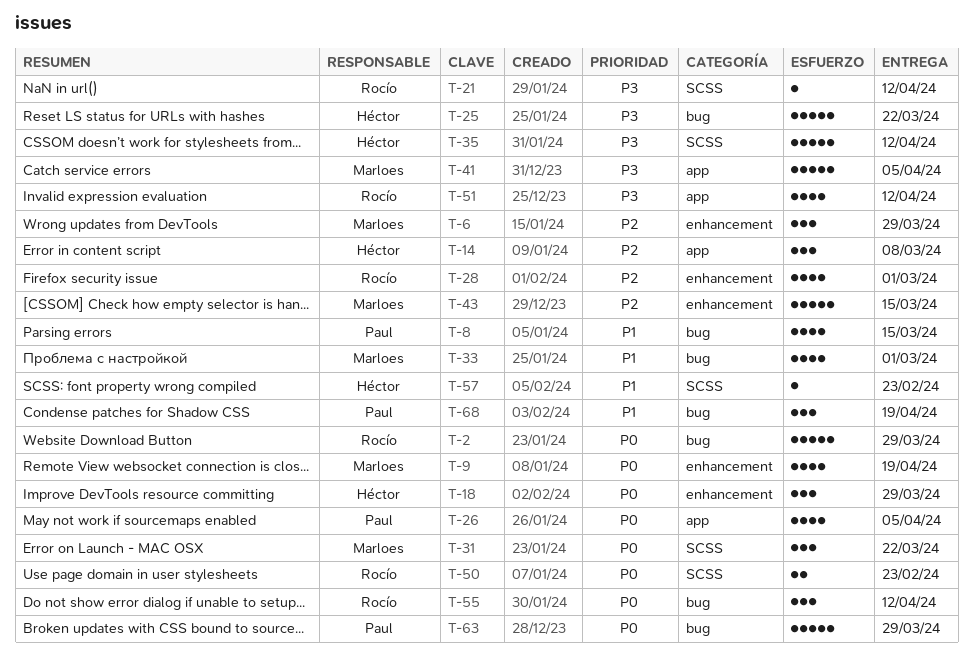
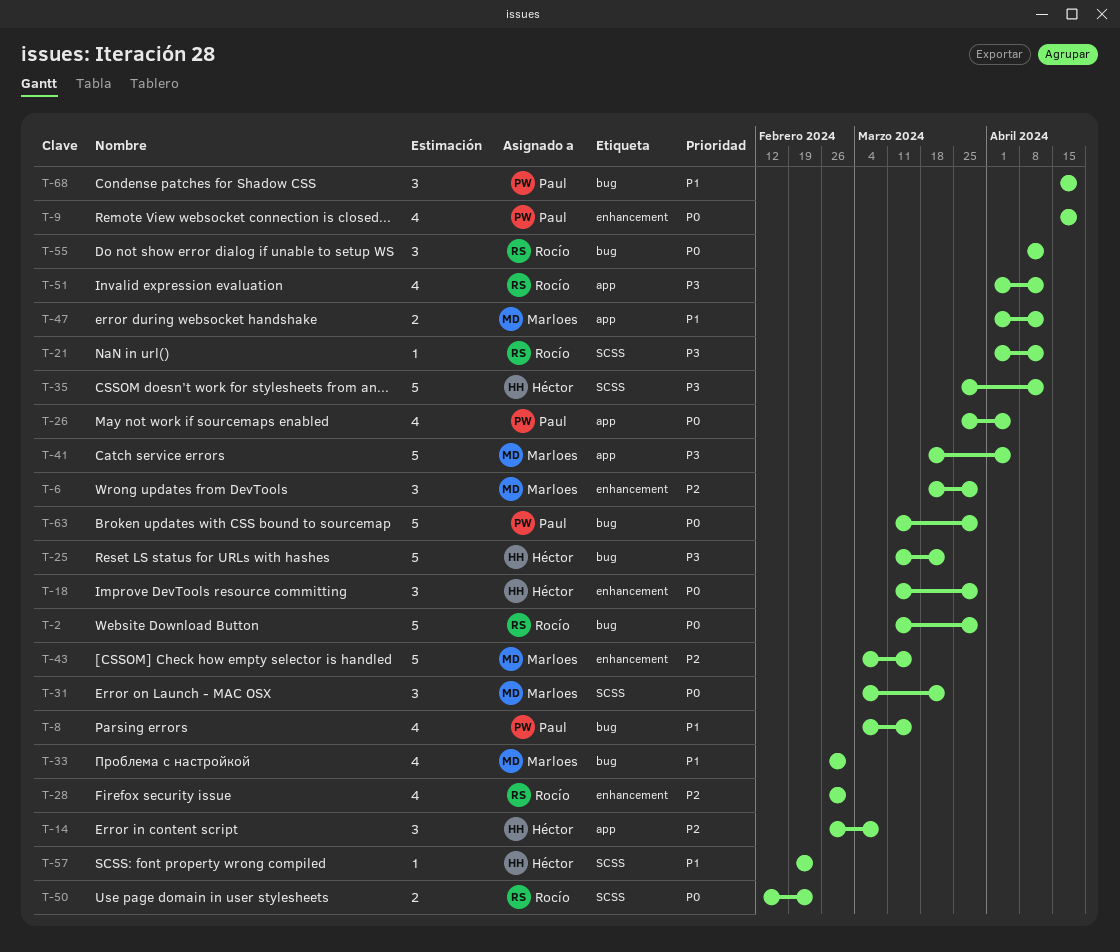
T-9, owner: Marloes -> Paul
T-47: none -> present

